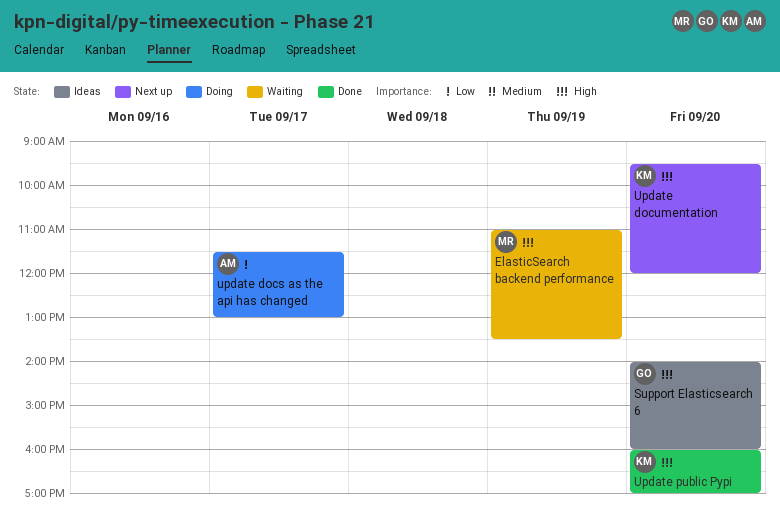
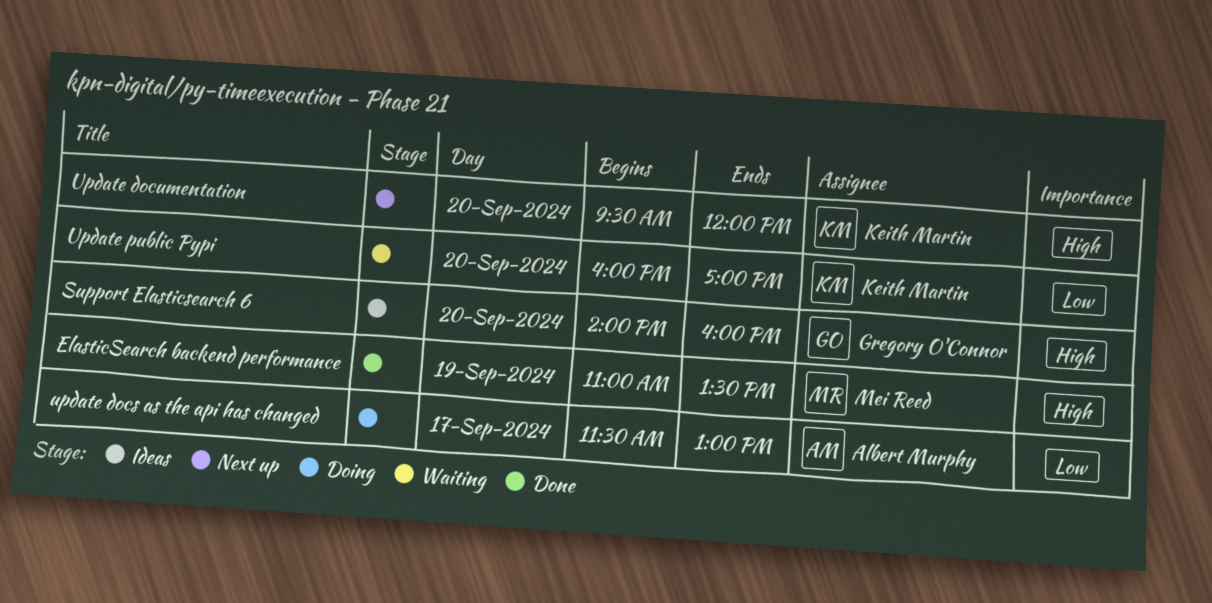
ElasticSearch backend performance, status: Waiting -> Done
Update public Pypi, status: Done -> Waiting
Update public Pypi, priority: High -> Low

